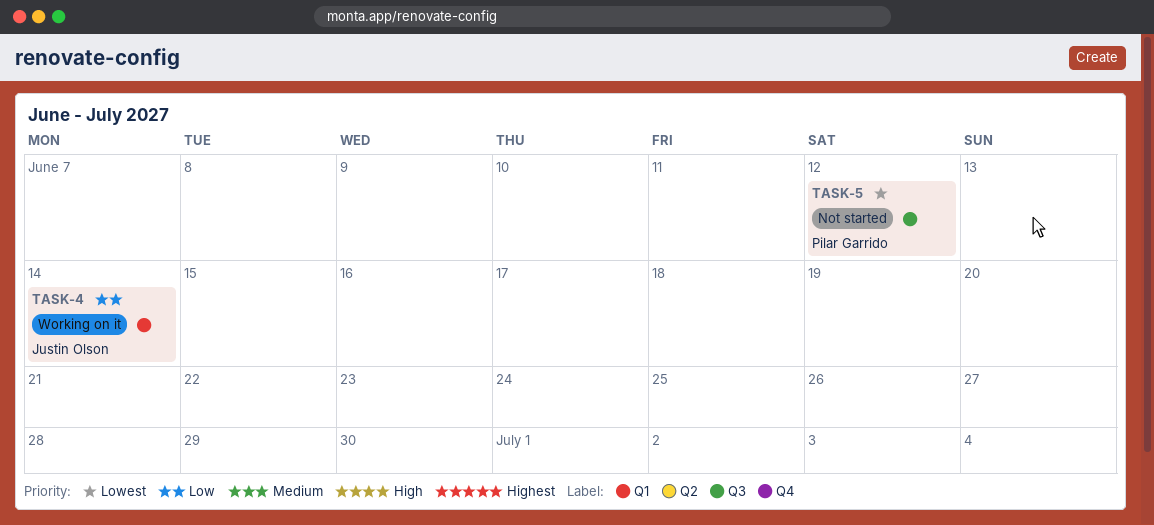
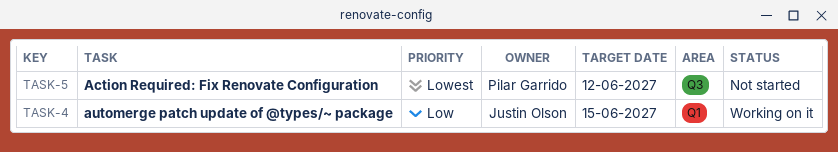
TASK-4, due: Jun 14 -> Jun 15

